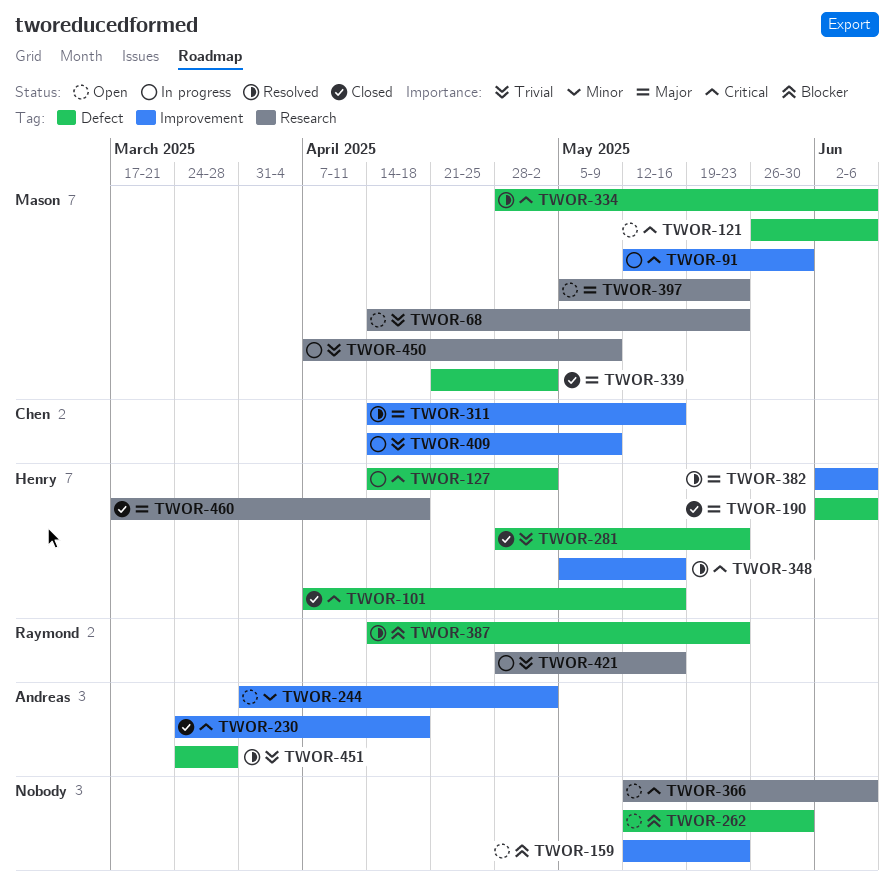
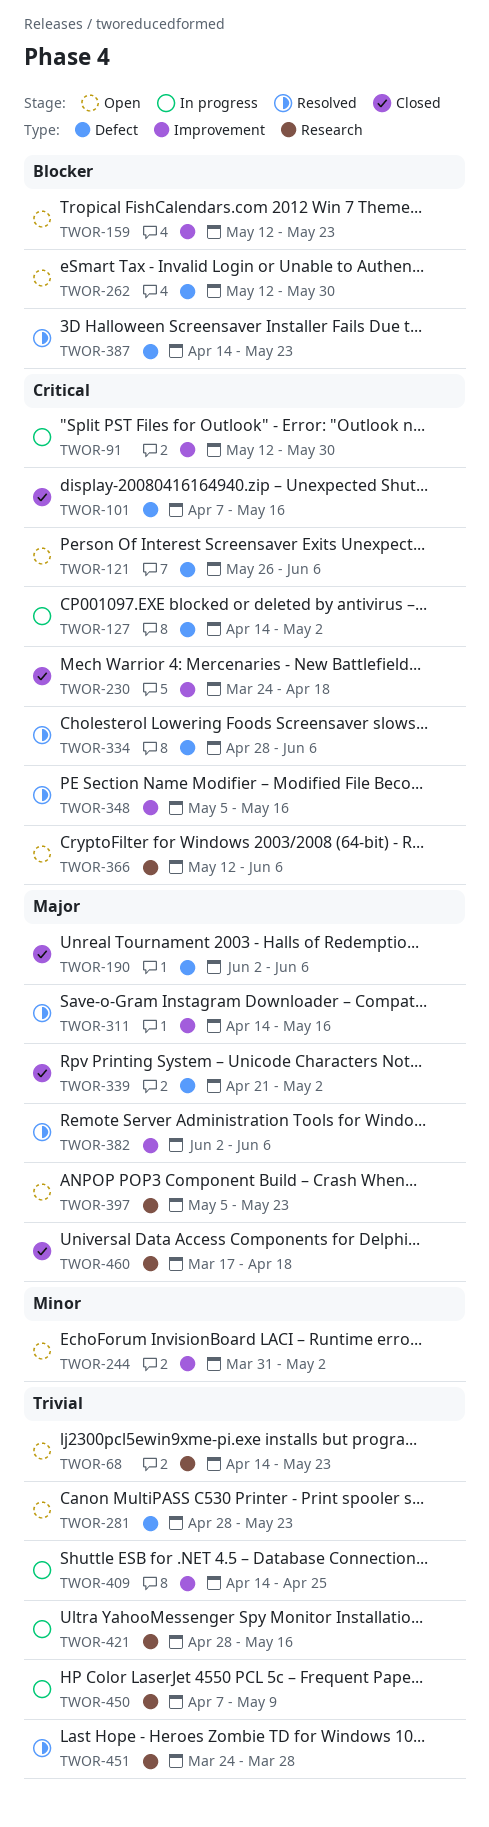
TWOR-281, status: Closed -> Open
TWOR-409, due: May 9 -> Apr 25
TWOR-451, label: Defect -> Research

